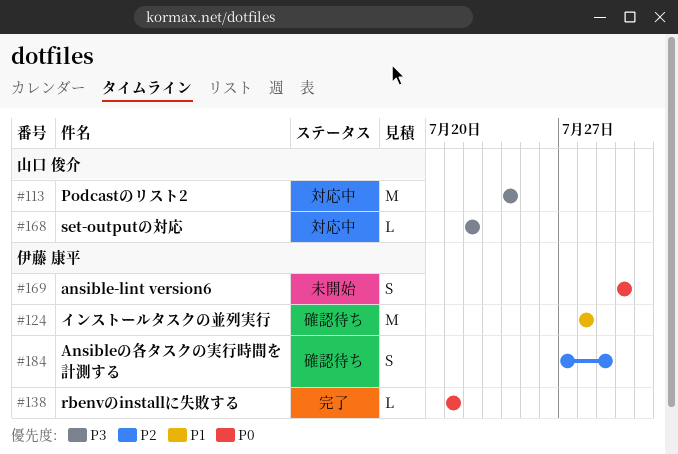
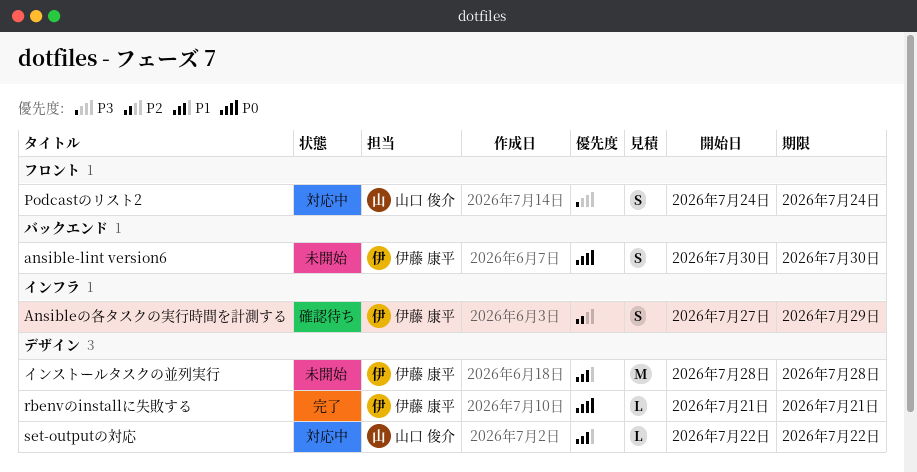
Podcastのリスト2, estimate: M -> S
set-outputの対応, priority: P3 -> P1
インストールタスクの並列実行, status: 確認待ち -> 未開始

